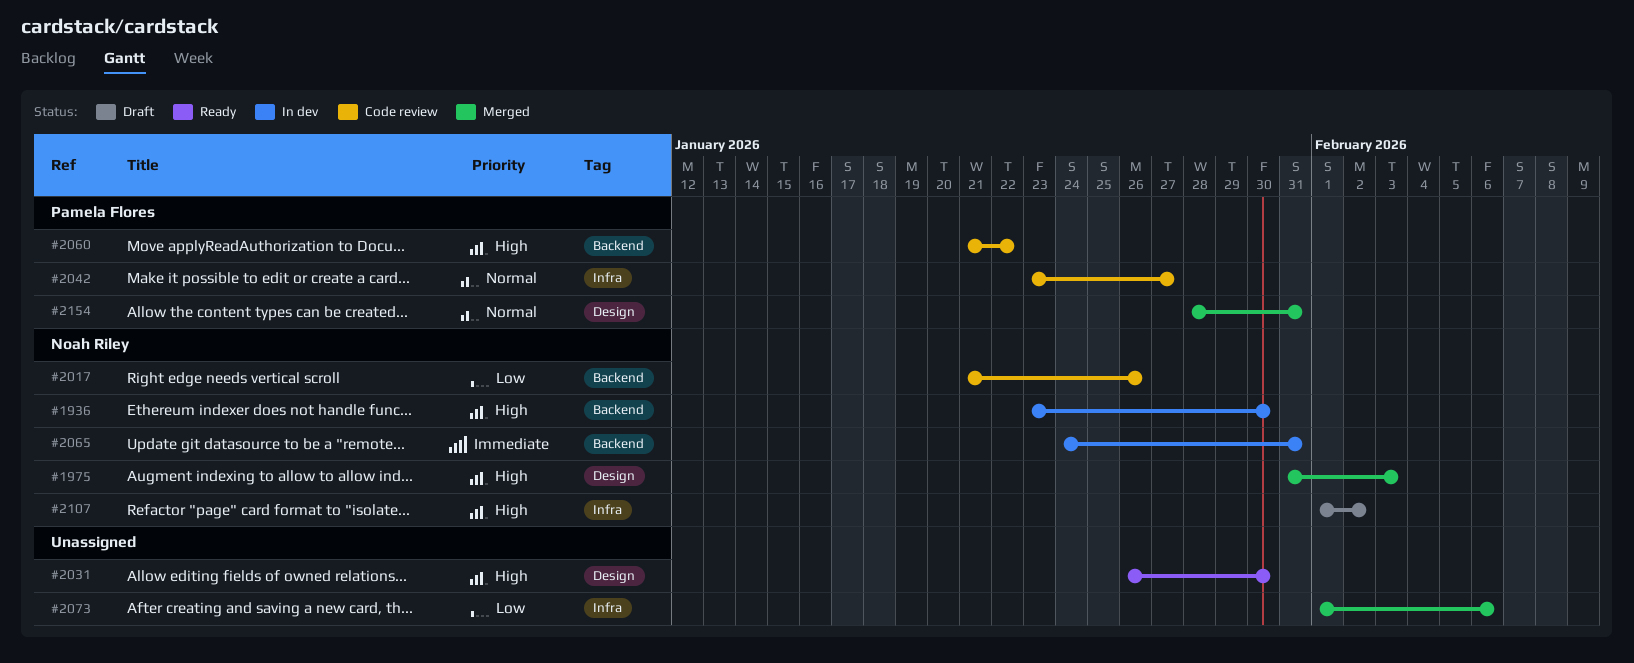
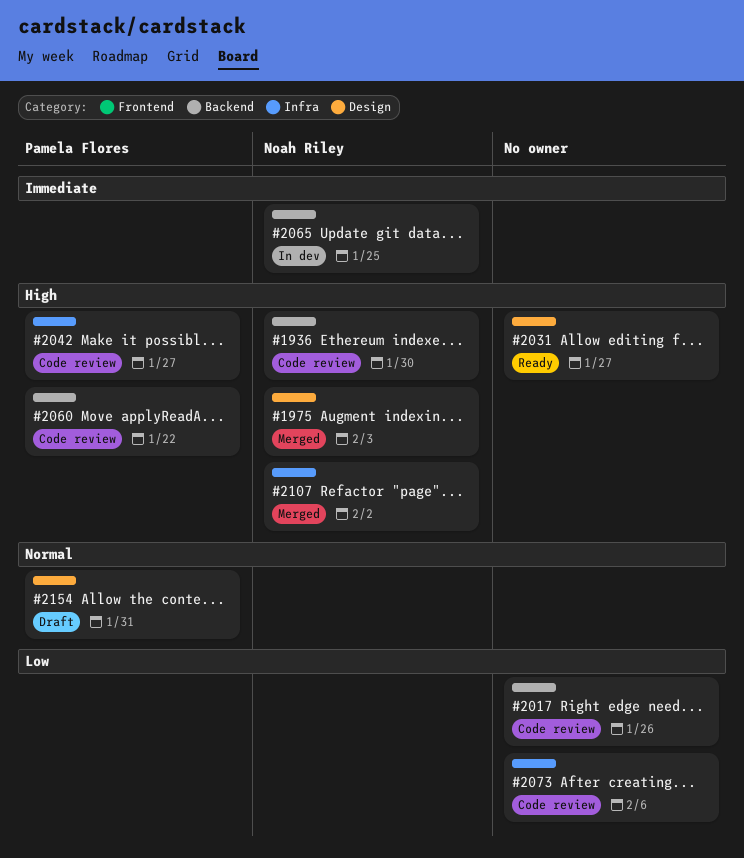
#1936, status: In dev -> Code review
#2017, owner: Noah Riley -> none
#2031, due: Jan 30 -> Jan 27
#2042, priority: Normal -> High
#2065, due: Jan 31 -> Jan 25
#2073, status: Merged -> Code review
#2107, status: Draft -> Merged
#2154, status: Merged -> Draft

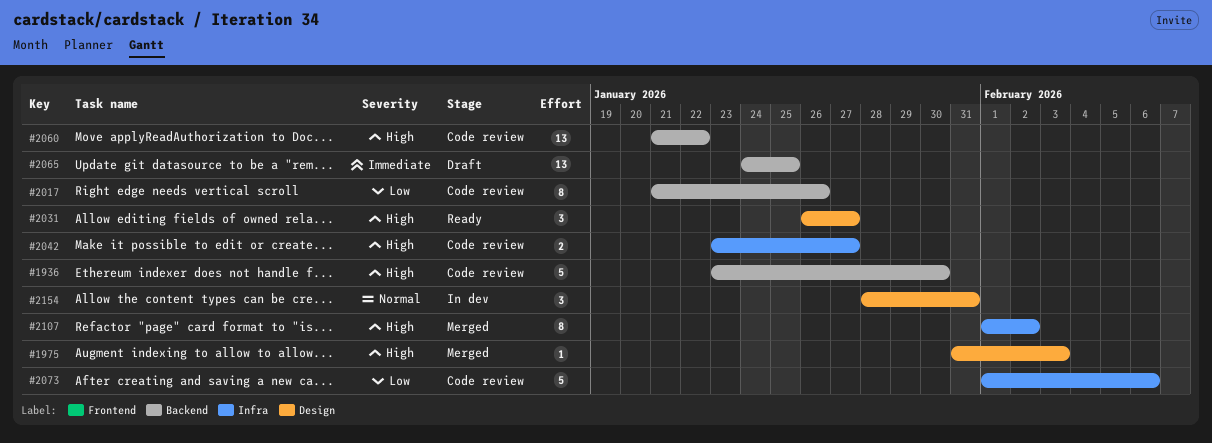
#2065, status: In dev -> Draft
#2154, status: Draft -> In dev

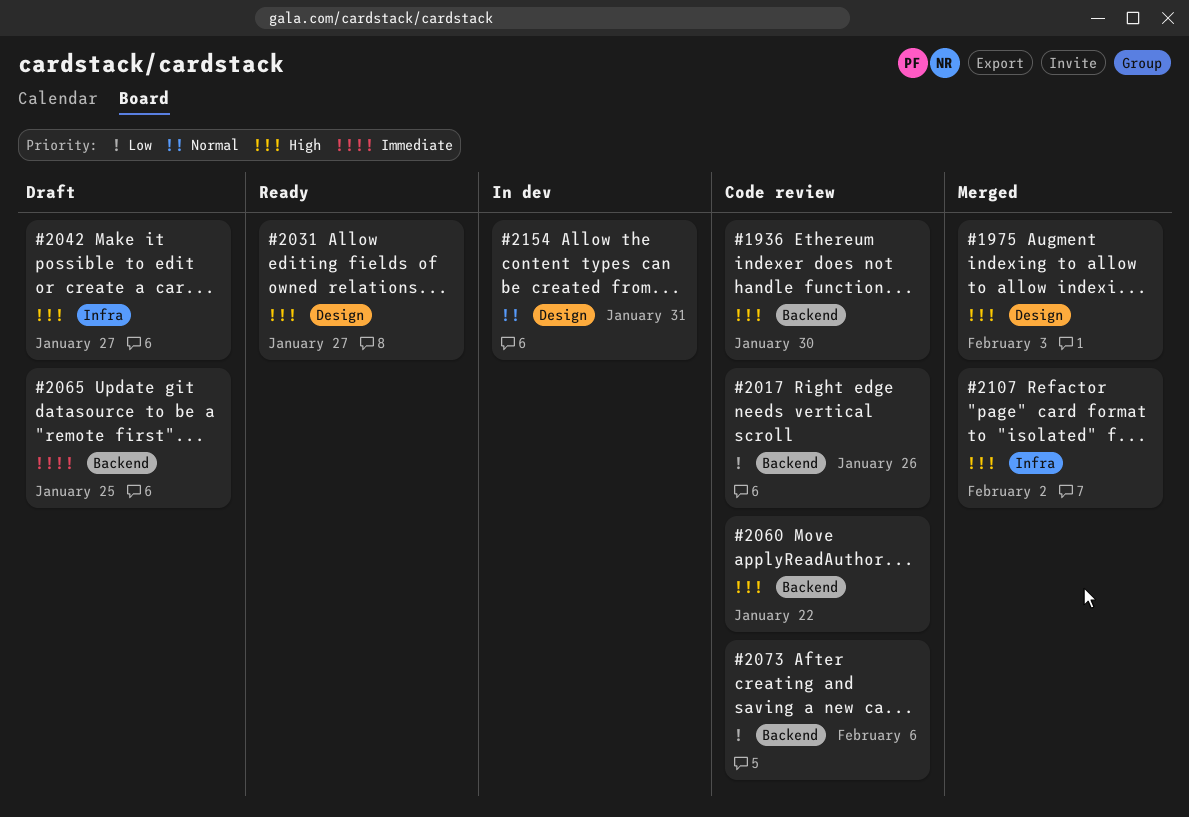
#2042, status: Code review -> Draft
#2073, label: Infra -> Backend

